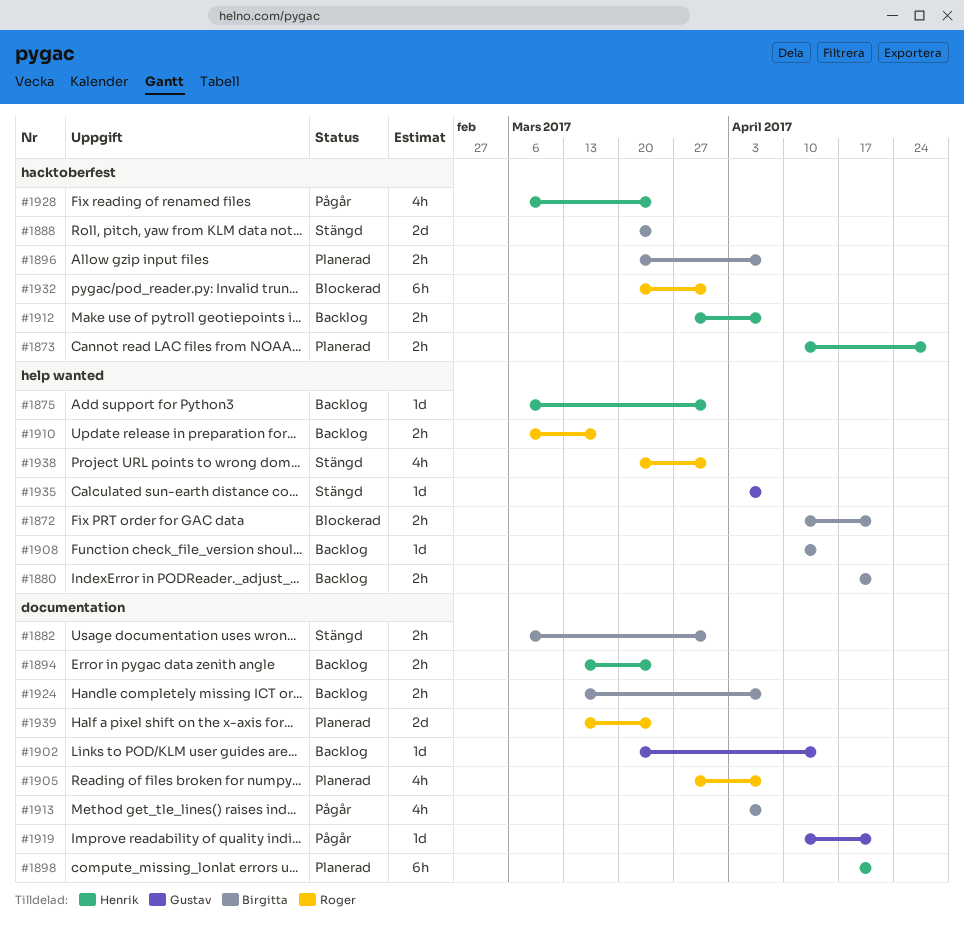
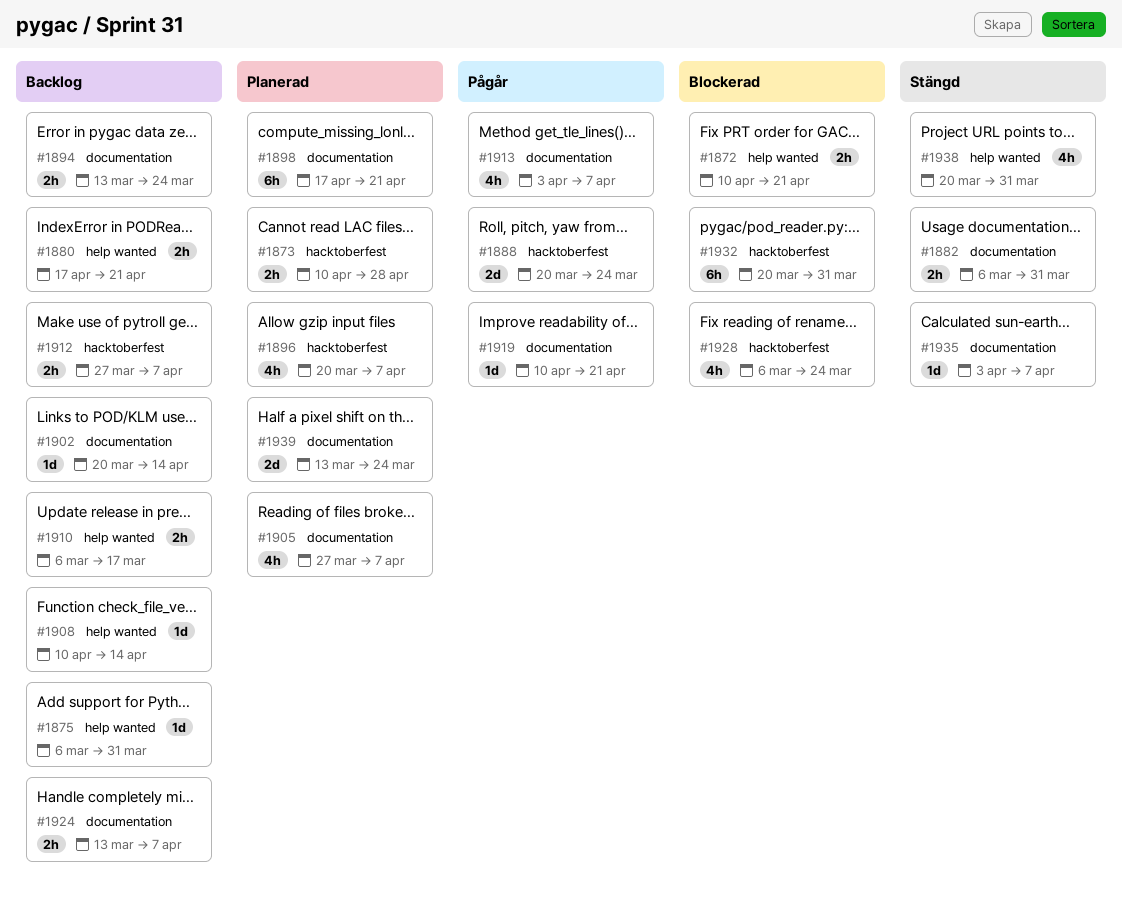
#1888, status: Stängd -> Pågår
#1896, estimate: 2h -> 4h
#1928, status: Pågår -> Blockerad
#1935, label: help wanted -> documentation

